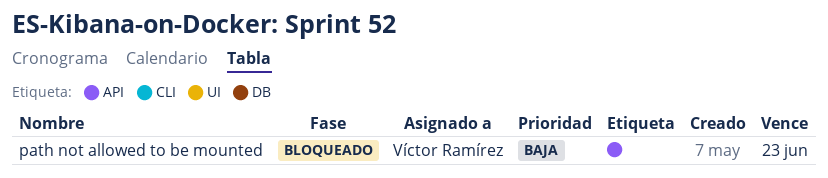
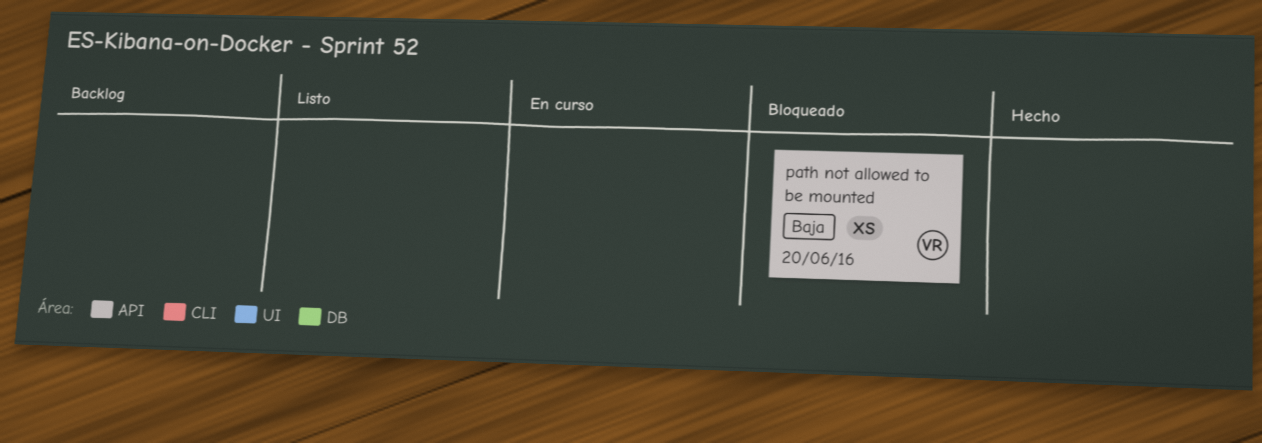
path not allowed to be mounted, due: Jun 23 -> Jun 20

